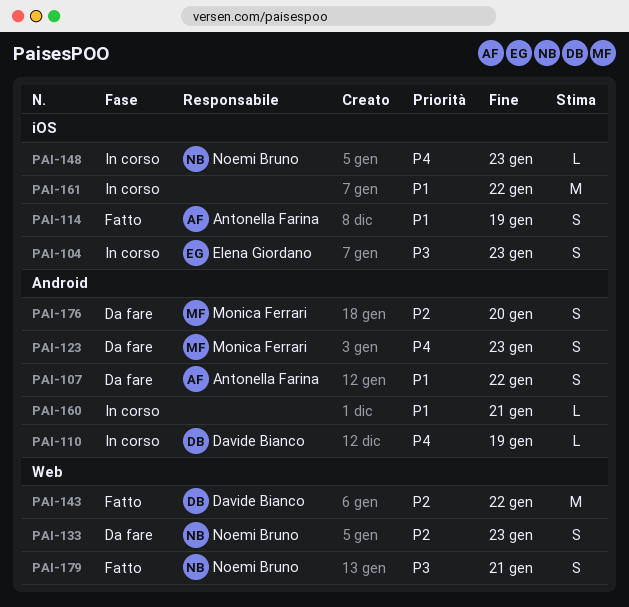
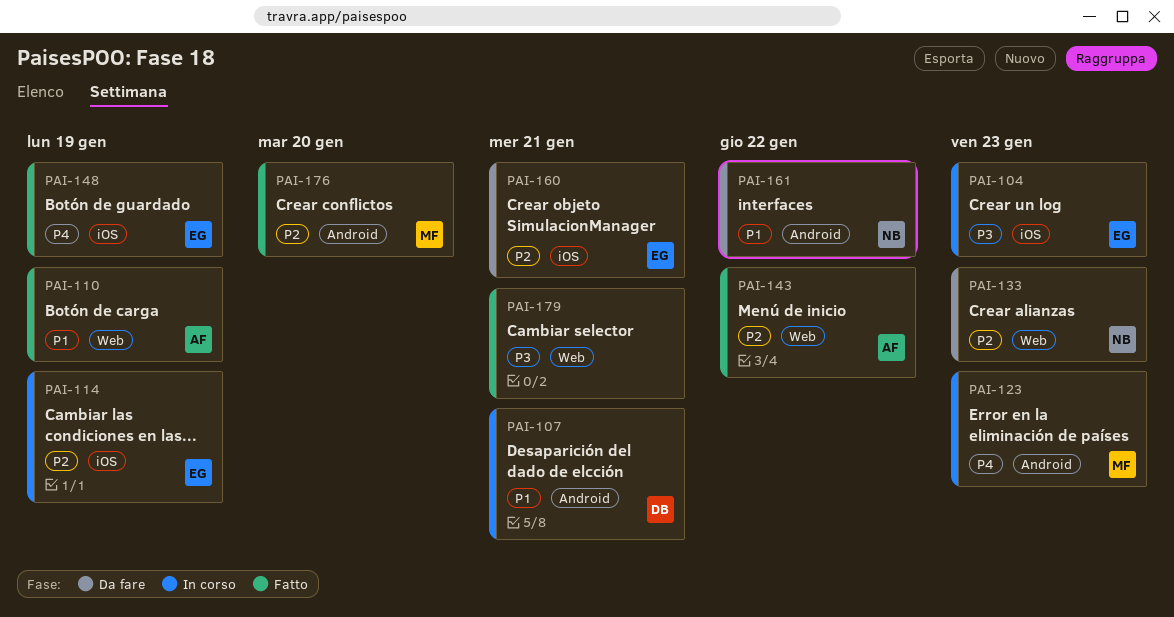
PAI-107, status: Da fare -> In corso
PAI-107, owner: Antonella Farina -> Davide Bianco
PAI-107, due: Jan 22 -> Jan 21
PAI-110, status: In corso -> Fatto
PAI-110, owner: Davide Bianco -> Antonella Farina
PAI-110, priority: P4 -> P1
PAI-110, label: Android -> Web
PAI-114, status: Fatto -> In corso
PAI-114, owner: Antonella Farina -> Elena Giordano
PAI-114, priority: P1 -> P2
PAI-123, status: Da fare -> In corso
PAI-143, owner: Davide Bianco -> Antonella Farina
PAI-148, status: In corso -> Fatto
PAI-148, owner: Noemi Bruno -> Elena Giordano
PAI-148, due: Jan 23 -> Jan 19
PAI-160, status: In corso -> Da fare
PAI-160, owner: none -> Elena Giordano
PAI-160, priority: P1 -> P2
PAI-160, label: Android -> iOS
PAI-161, status: In corso -> Da fare
PAI-161, owner: none -> Noemi Bruno
PAI-161, label: iOS -> Android
PAI-176, status: Da fare -> Fatto
PAI-179, owner: Noemi Bruno -> none

